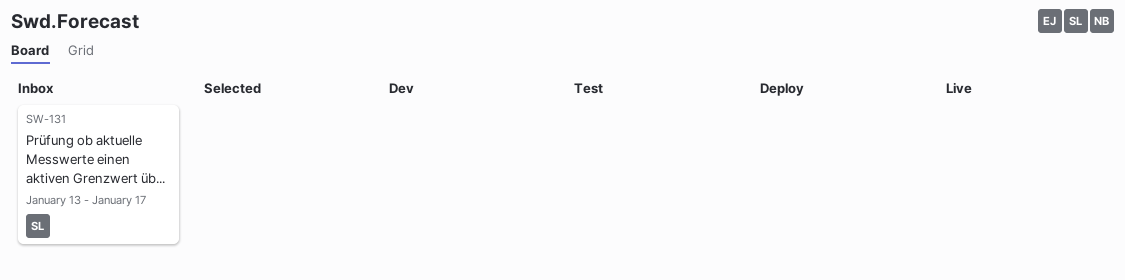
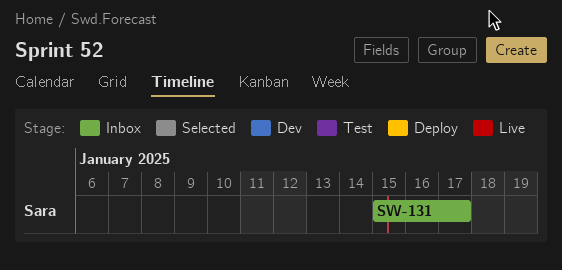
SW-131, start: Jan 13 -> Jan 15

